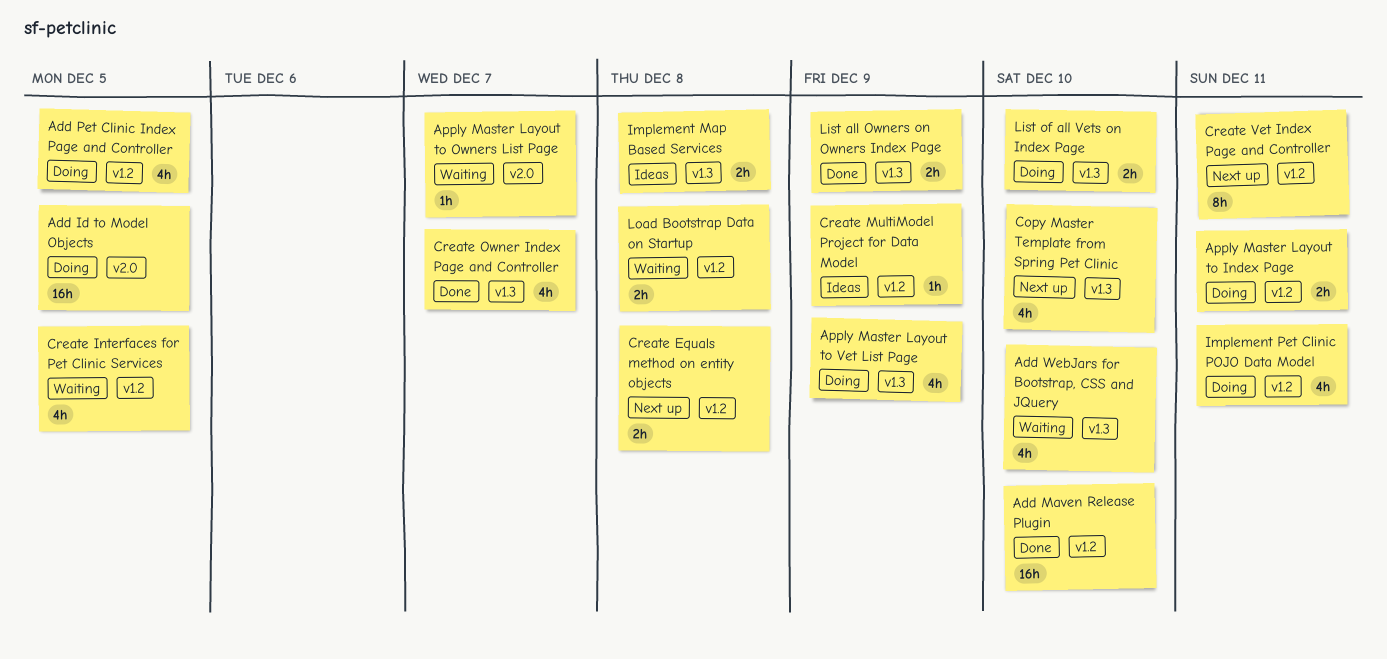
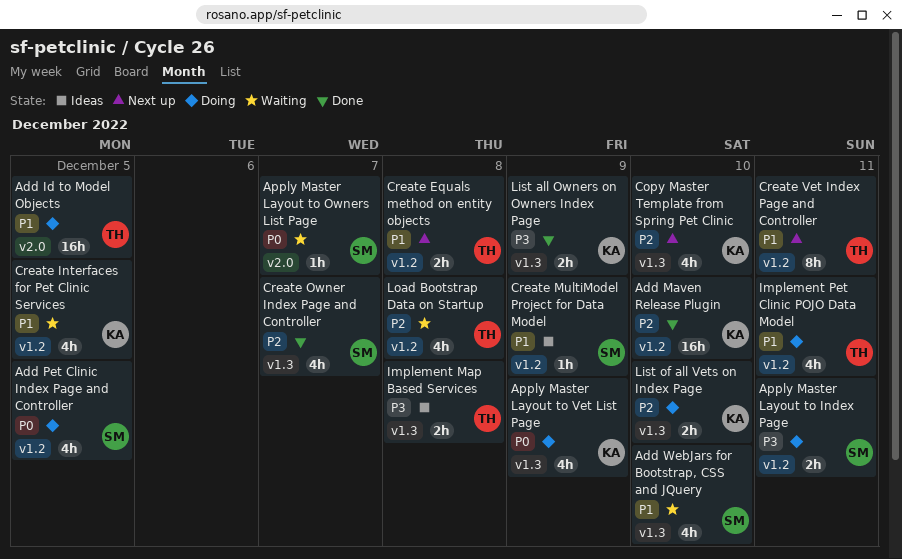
Load Bootstrap Data on Startup, estimate: 2h -> 4h

